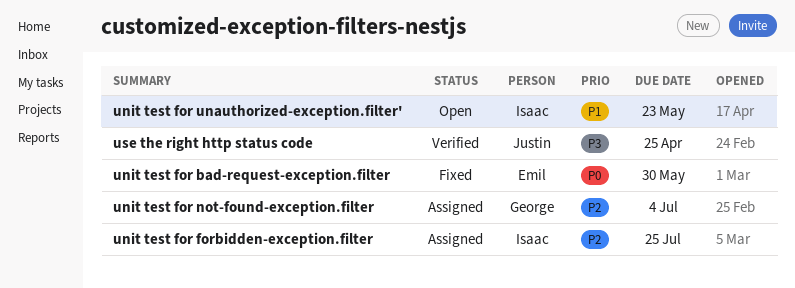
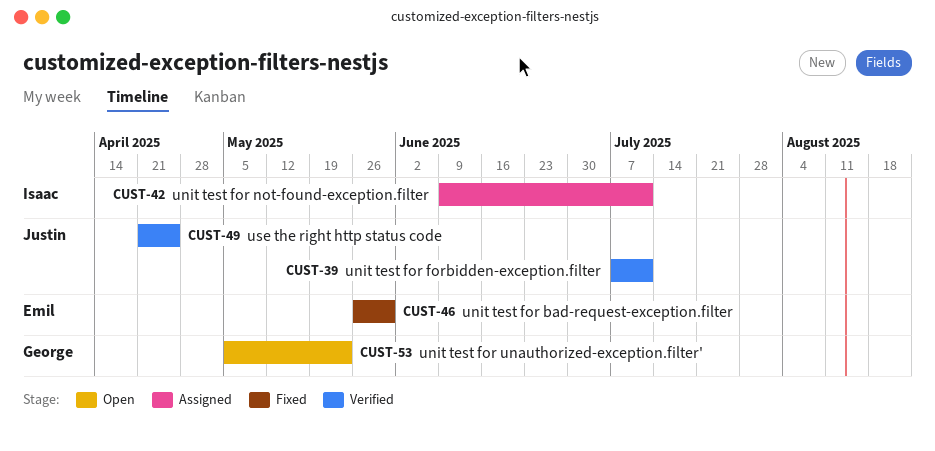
unit test for forbidden-exception.filter, status: Assigned -> Verified
unit test for forbidden-exception.filter, owner: Isaac -> Justin
unit test for forbidden-exception.filter, due: Jul 25 -> Jul 11
unit test for not-found-exception.filter, owner: George -> Isaac
unit test for not-found-exception.filter, due: Jul 4 -> Jul 11
unit test for unauthorized-exception.filter', owner: Isaac -> George

